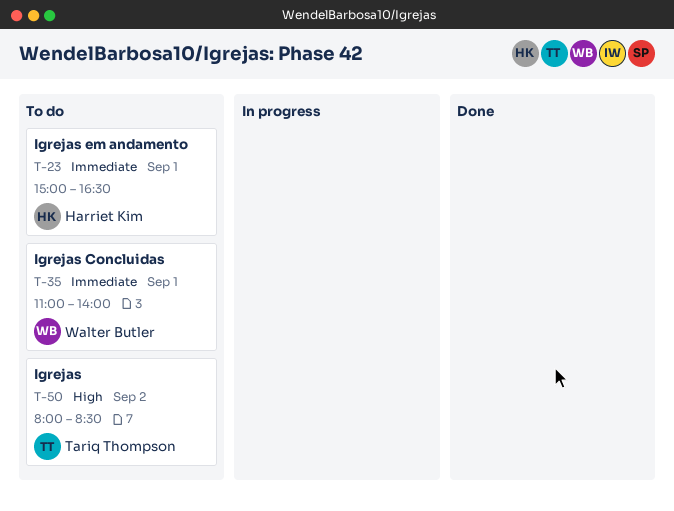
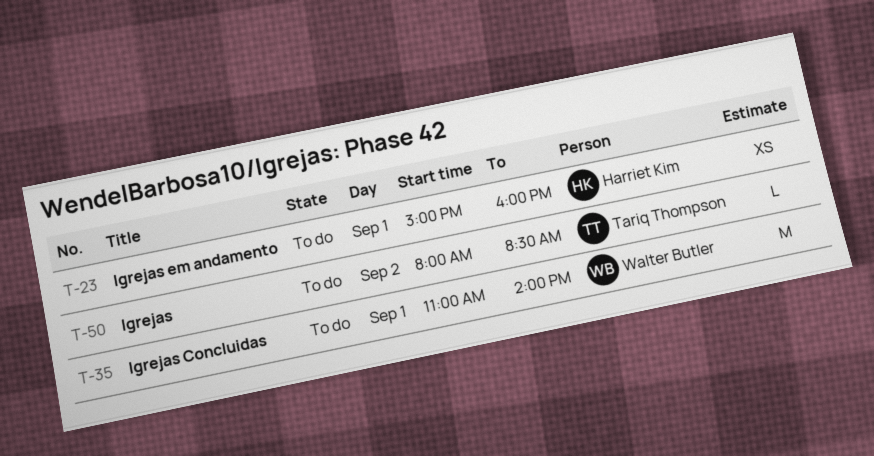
T-23, ends: 16:30 -> 16:00

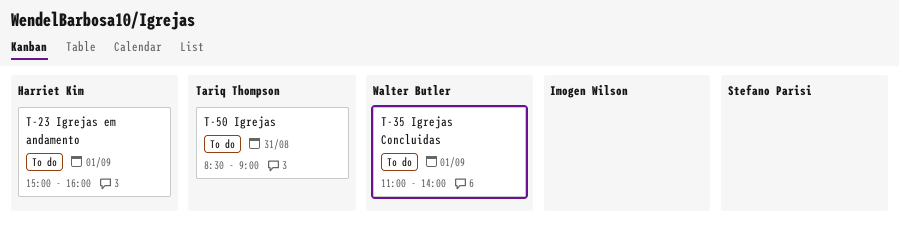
T-50, day: Sep 2 -> Aug 31
T-50, begins: 08:00 -> 08:30
T-50, ends: 08:30 -> 09:00

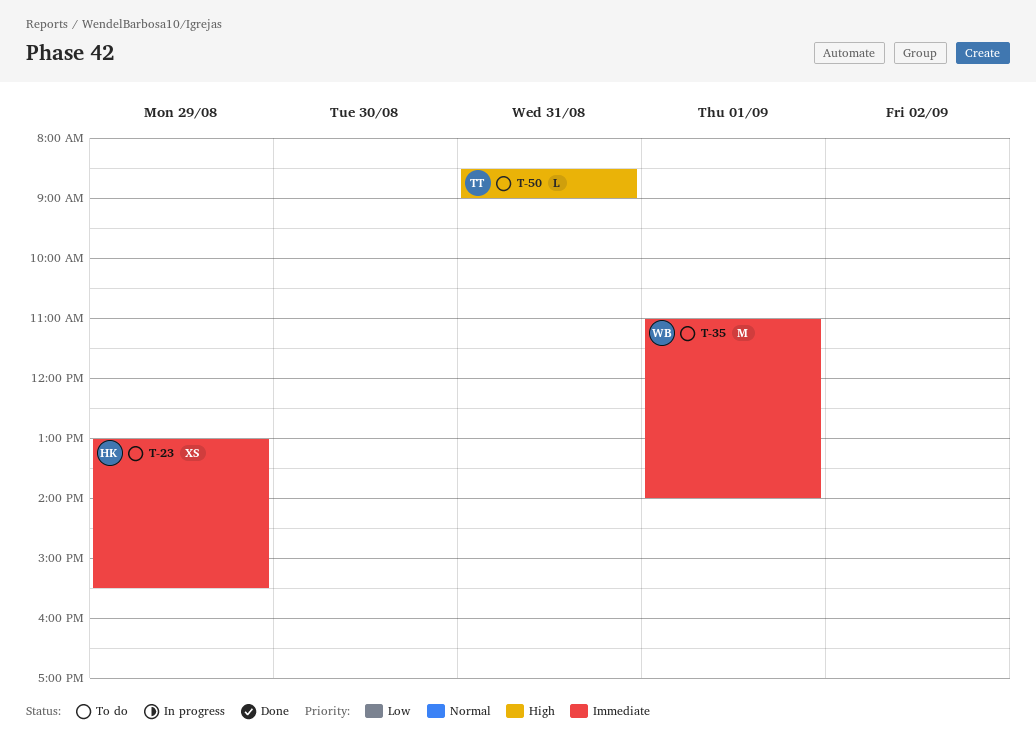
T-23, day: Sep 1 -> Aug 29
T-23, begins: 15:00 -> 13:00
T-23, ends: 16:00 -> 15:30

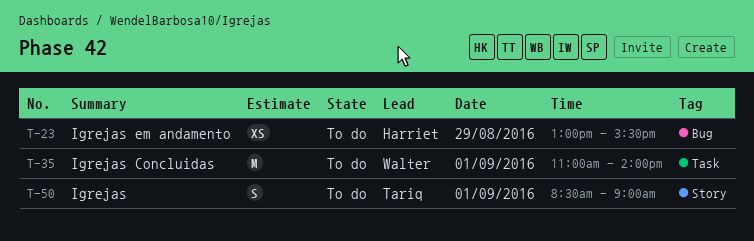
T-50, estimate: L -> S
T-50, day: Aug 31 -> Sep 1

